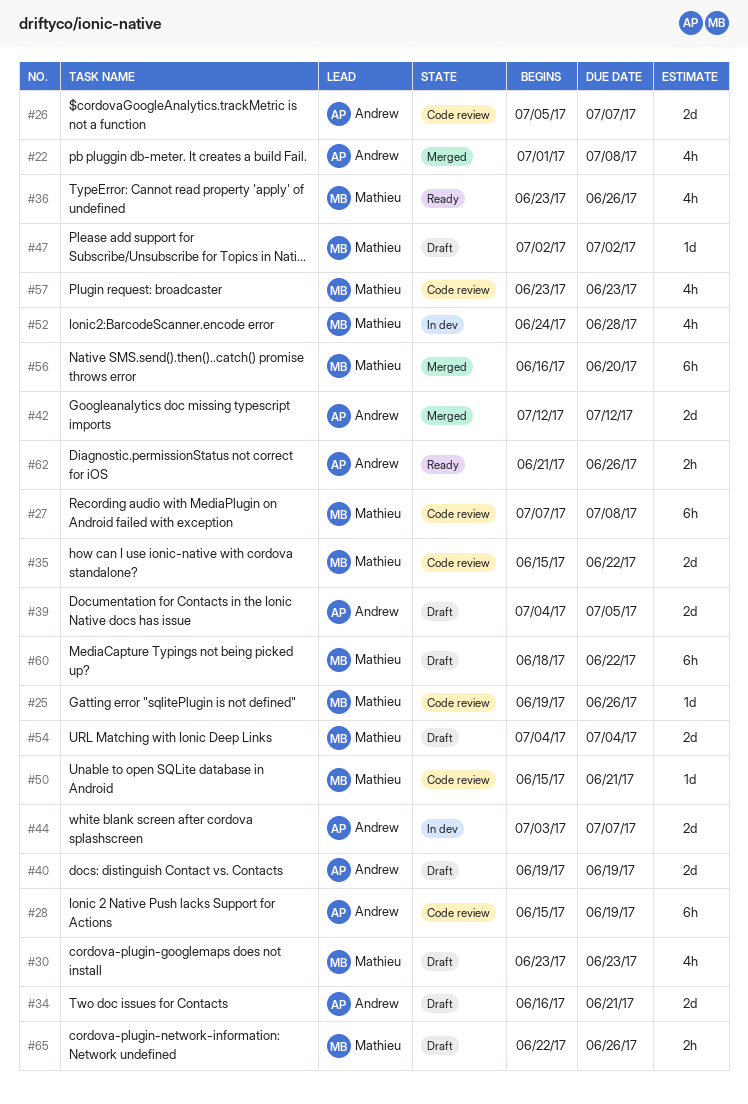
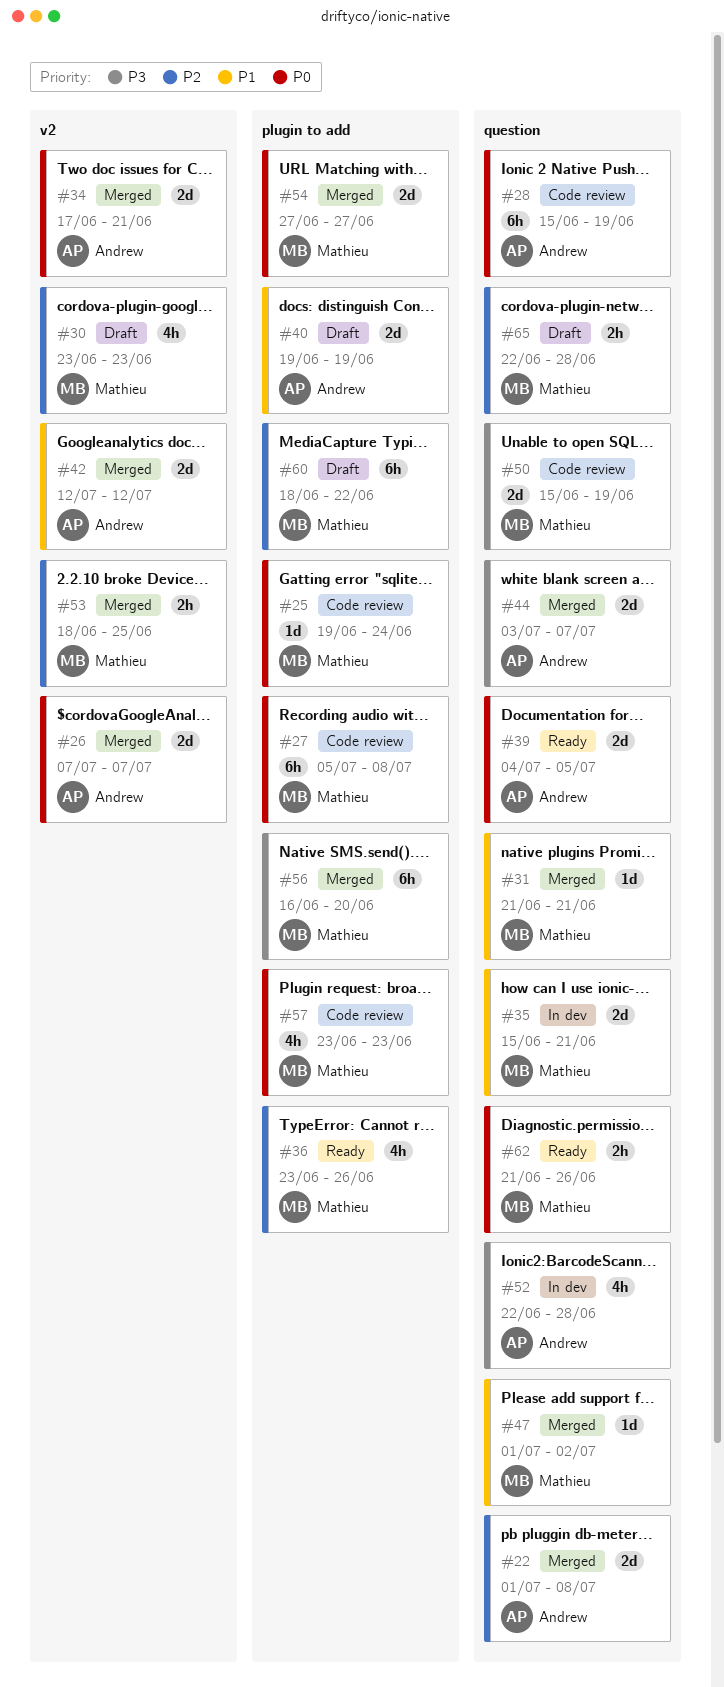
#22, estimate: 4h -> 2d
#25, due: Jun 26 -> Jun 24
#26, status: Code review -> Merged
#26, start: Jul 5 -> Jul 7
#27, start: Jul 7 -> Jul 5
#31: none -> present
#34, status: Draft -> Merged
#34, start: Jun 16 -> Jun 17
#35, status: Code review -> In dev
#35, due: Jun 22 -> Jun 21
#39, status: Draft -> Ready
#44, status: In dev -> Merged
#47, status: Draft -> Merged
#47, start: Jul 2 -> Jul 1
#50, estimate: 1d -> 2d
#50, due: Jun 21 -> Jun 19
#52, owner: Mathieu -> Andrew
#52, start: Jun 24 -> Jun 22
#53: none -> present
#54, status: Draft -> Merged
#54, start: Jul 4 -> Jun 27
#54, due: Jul 4 -> Jun 27
#62, owner: Andrew -> Mathieu
#65, due: Jun 26 -> Jun 28

